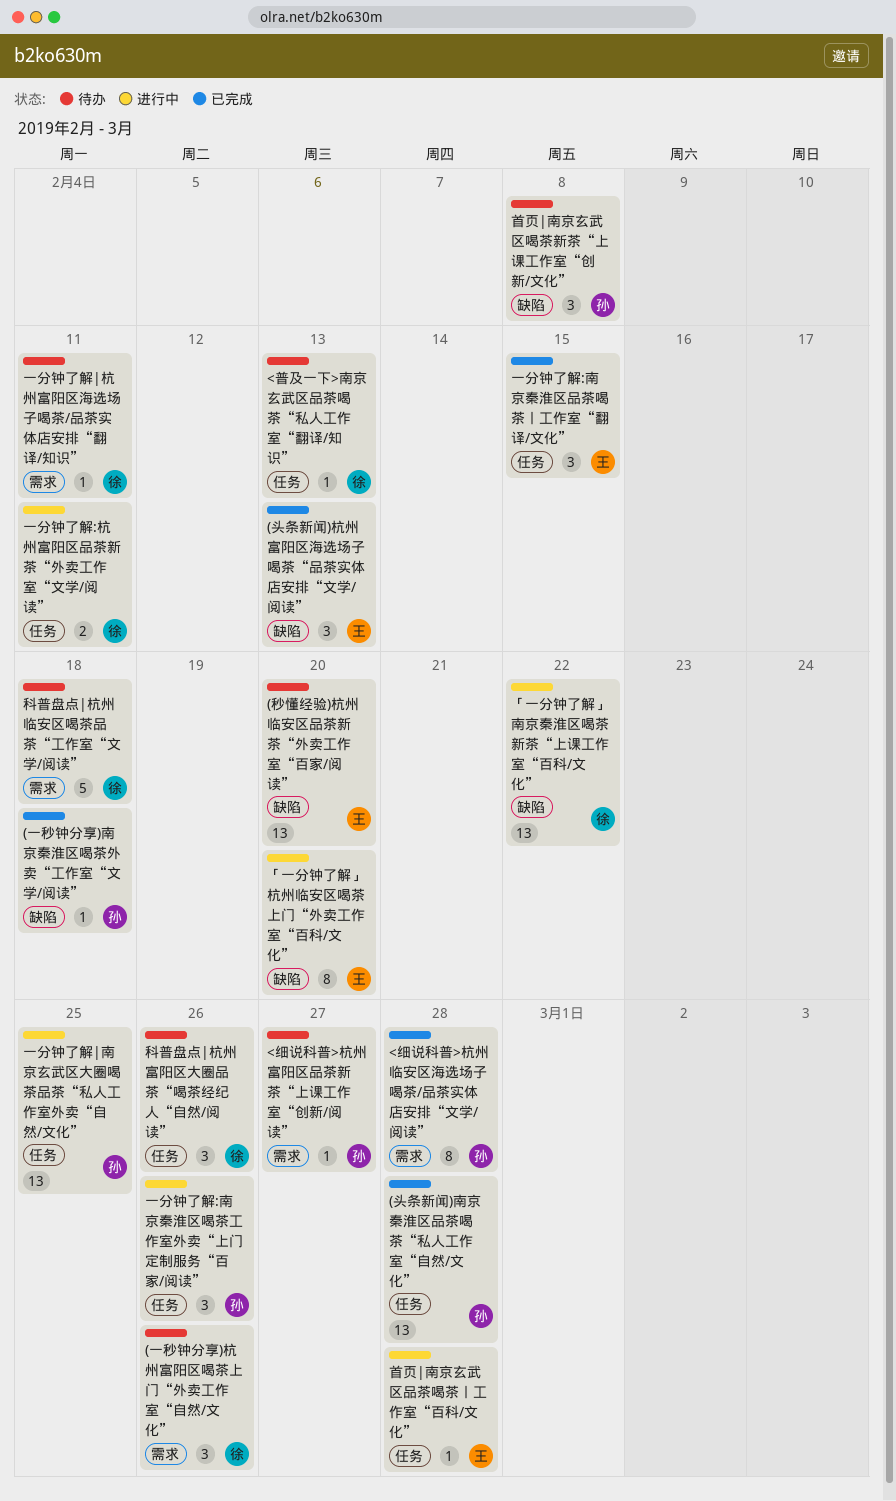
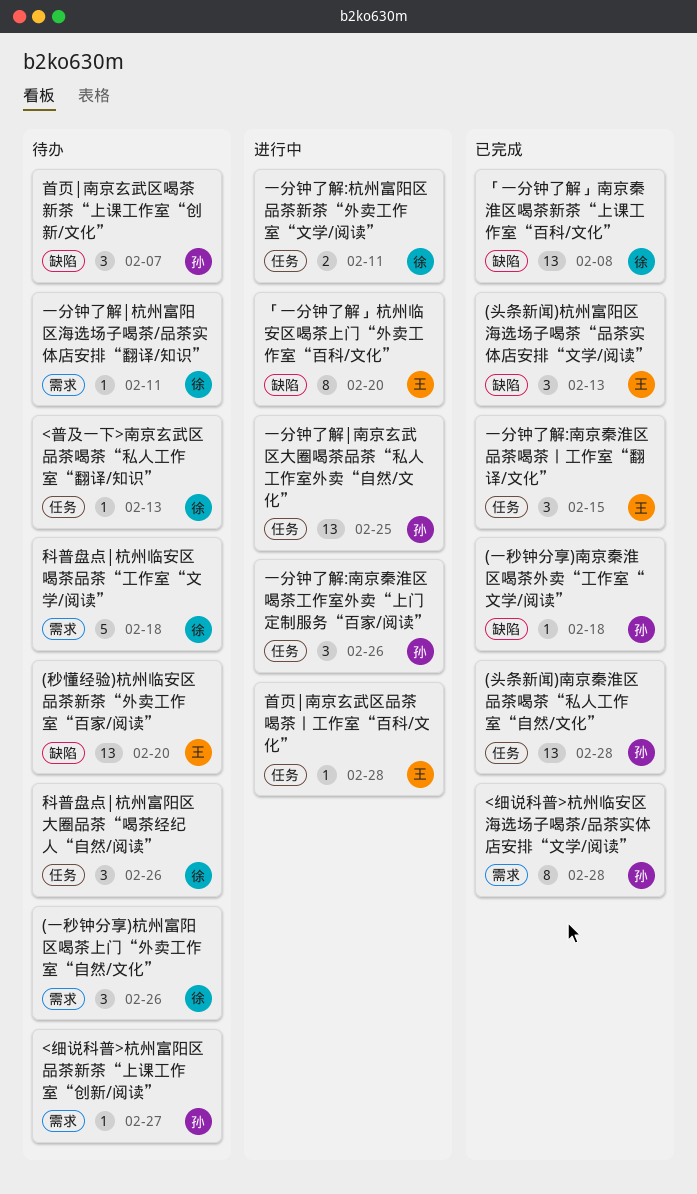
「一分钟了解」南京秦淮区喝茶新茶“上课工作室“百科/文化”, status: 进行中 -> 已完成
「一分钟了解」南京秦淮区喝茶新茶“上课工作室“百科/文化”, due: Feb 22 -> Feb 8
首页|南京玄武区喝茶新茶“上课工作室“创新/文化”, due: Feb 8 -> Feb 7

